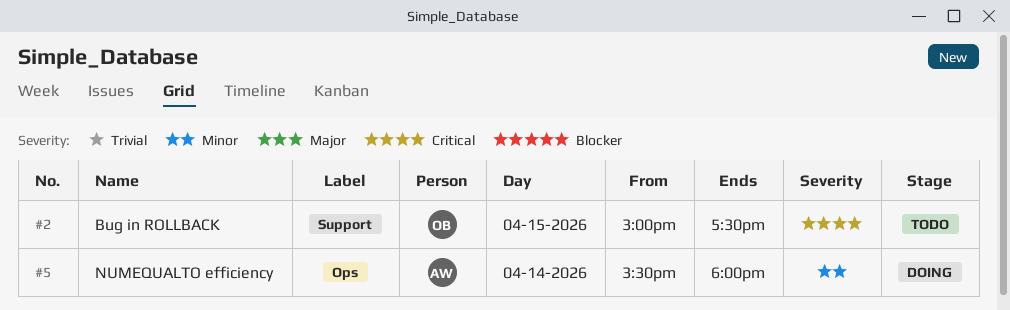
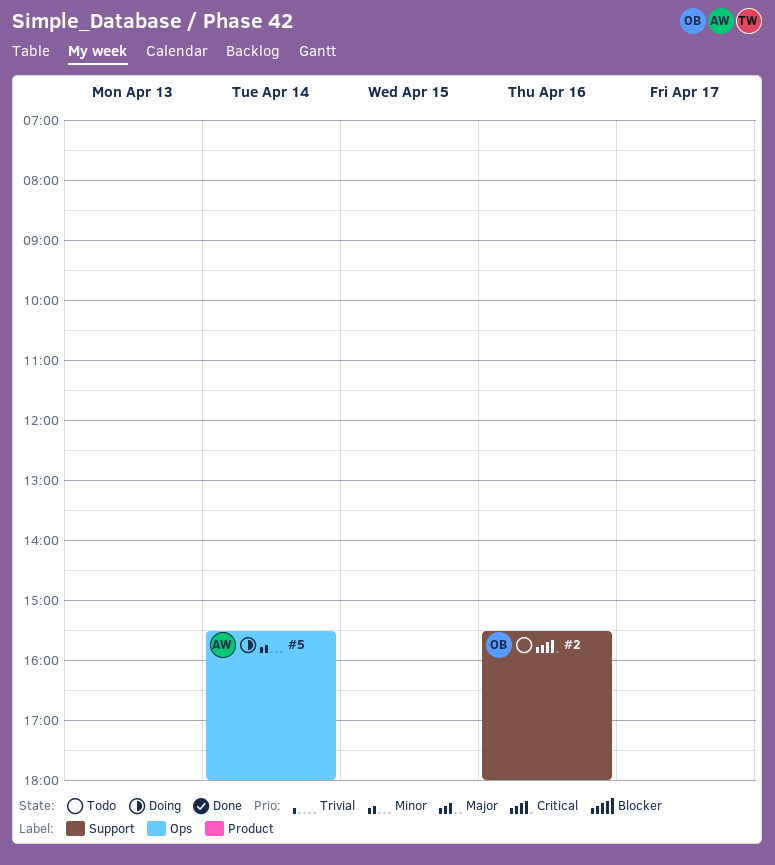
#2, day: Apr 15 -> Apr 16
#2, begins: 15:00 -> 15:30
#2, ends: 17:30 -> 18:00

